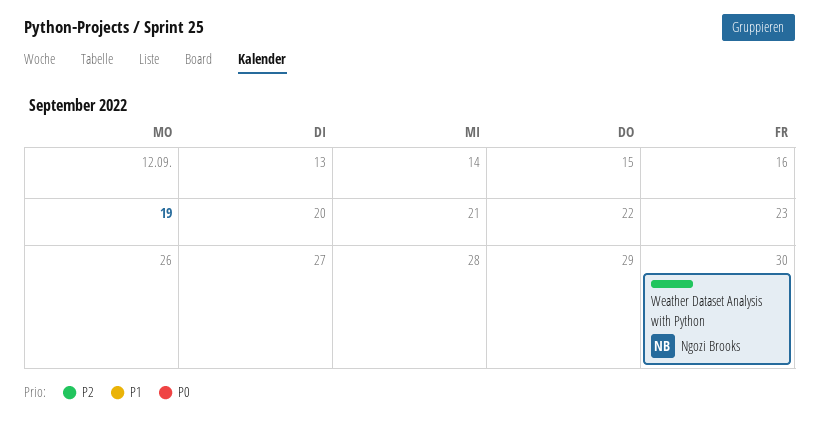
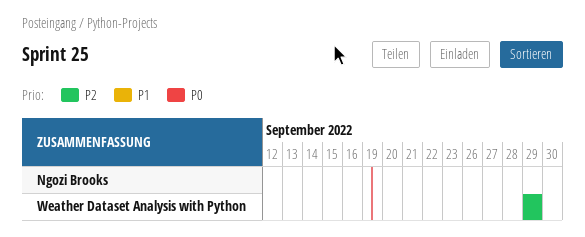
Weather Dataset Analysis with Python, due: Sep 30 -> Sep 29

